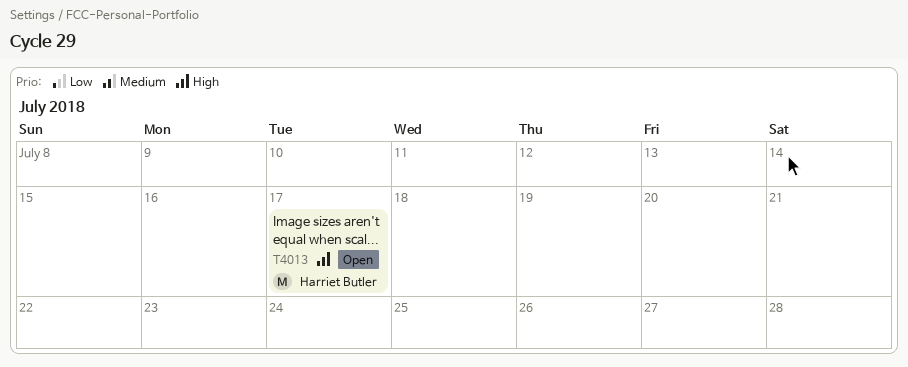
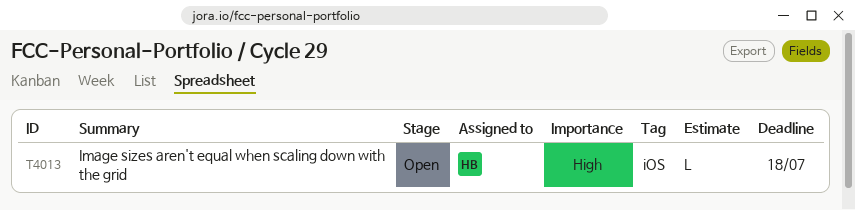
T4013, estimate: M -> L
T4013, due: Jul 17 -> Jul 18

